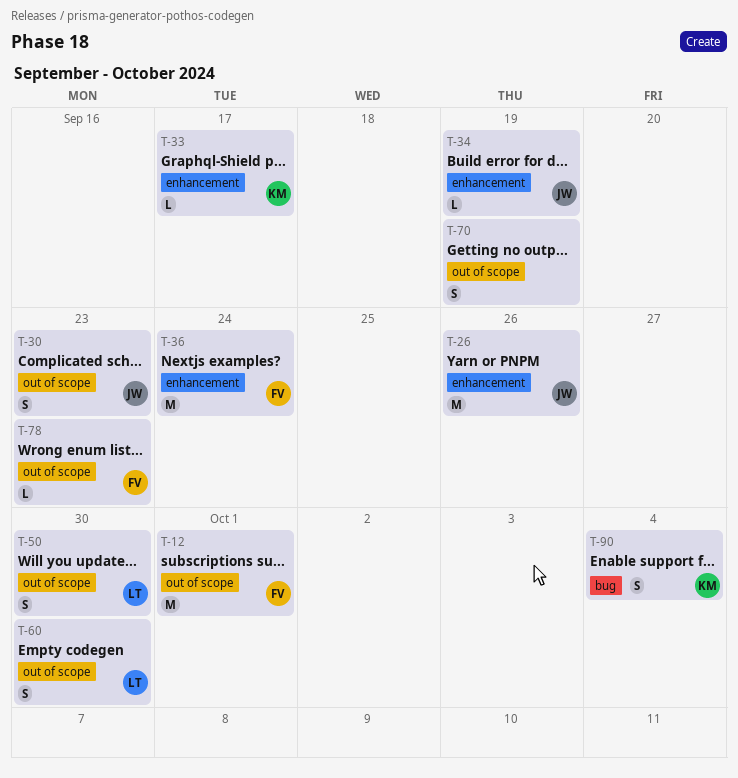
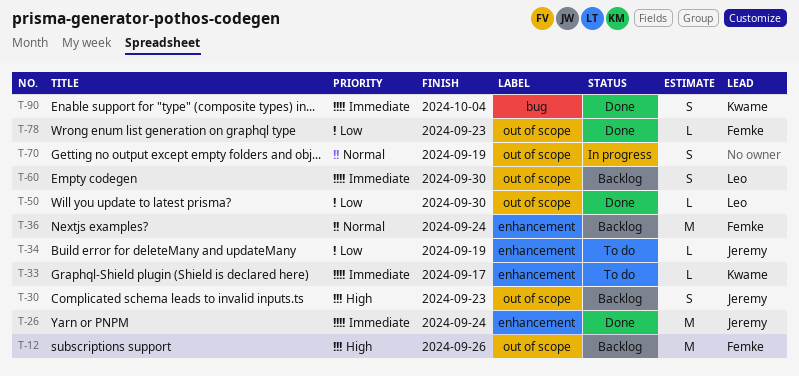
T-12, due: Oct 1 -> Sep 26
T-26, due: Sep 26 -> Sep 24
T-50, estimate: S -> L

